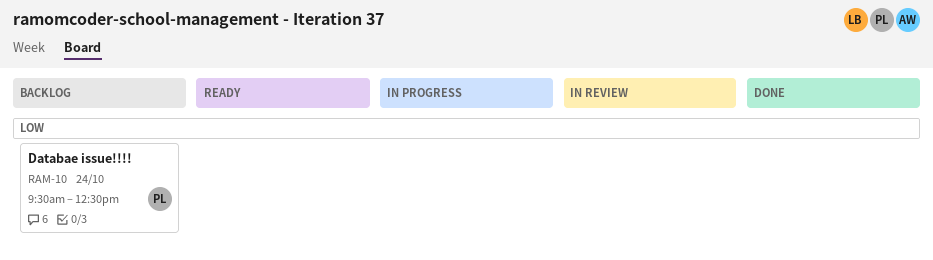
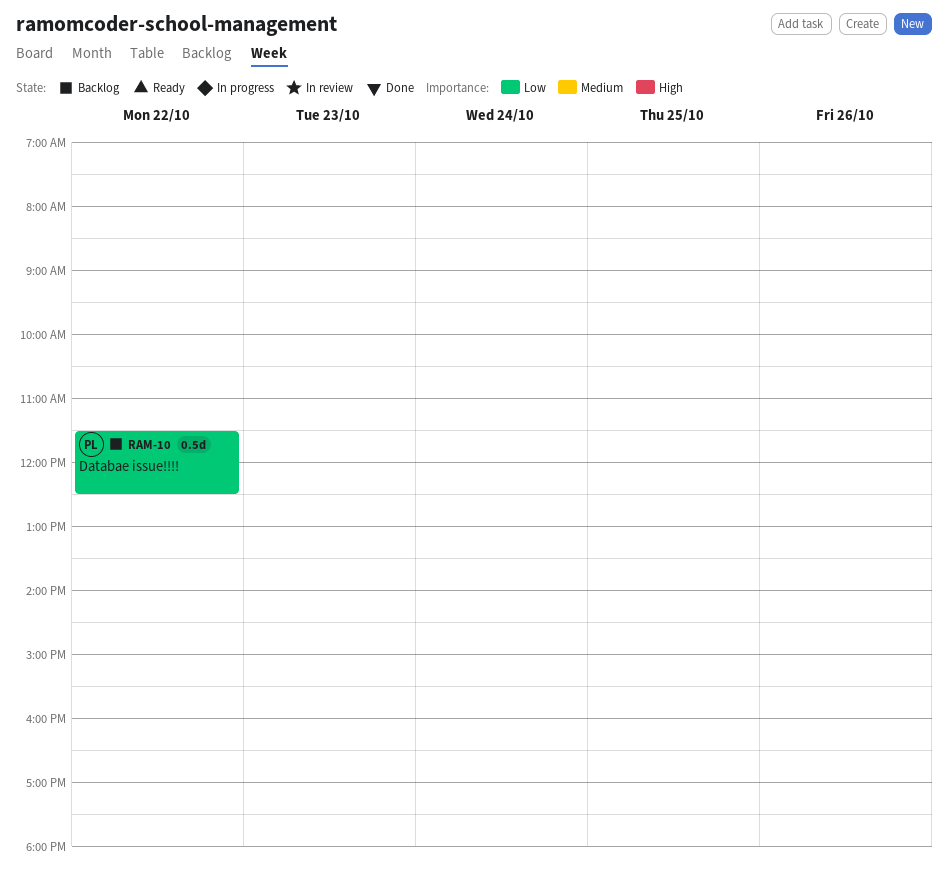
RAM-10, day: Oct 24 -> Oct 22
RAM-10, begins: 09:30 -> 11:30

